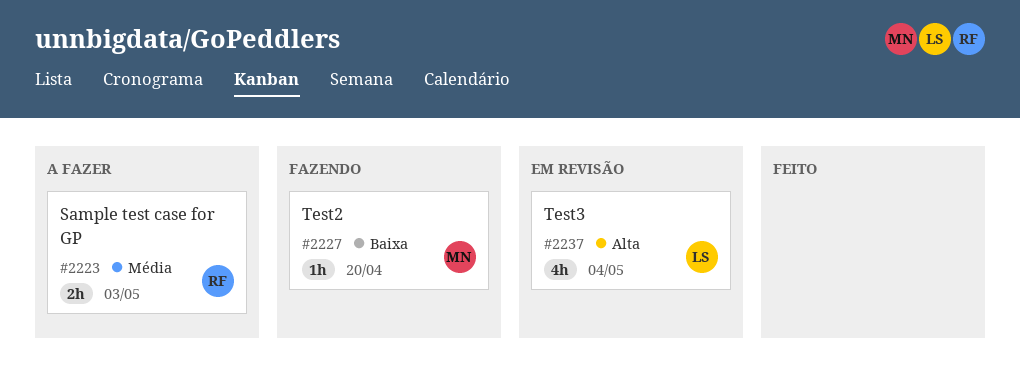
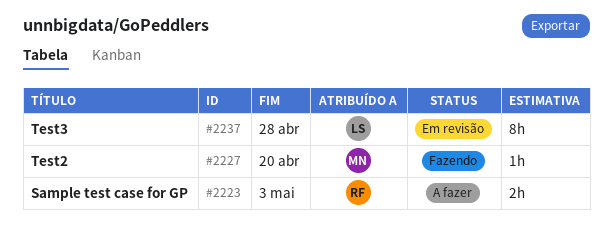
#2237, estimate: 4h -> 8h
#2237, due: May 4 -> Apr 28

